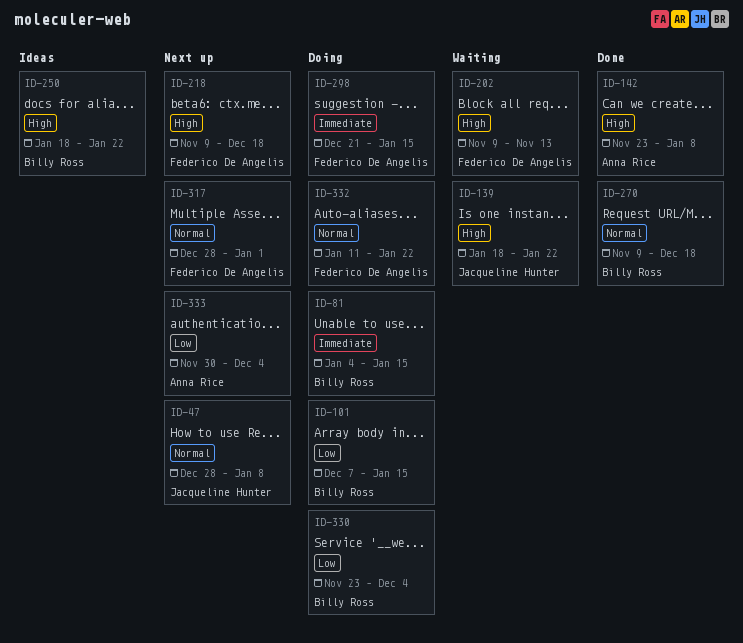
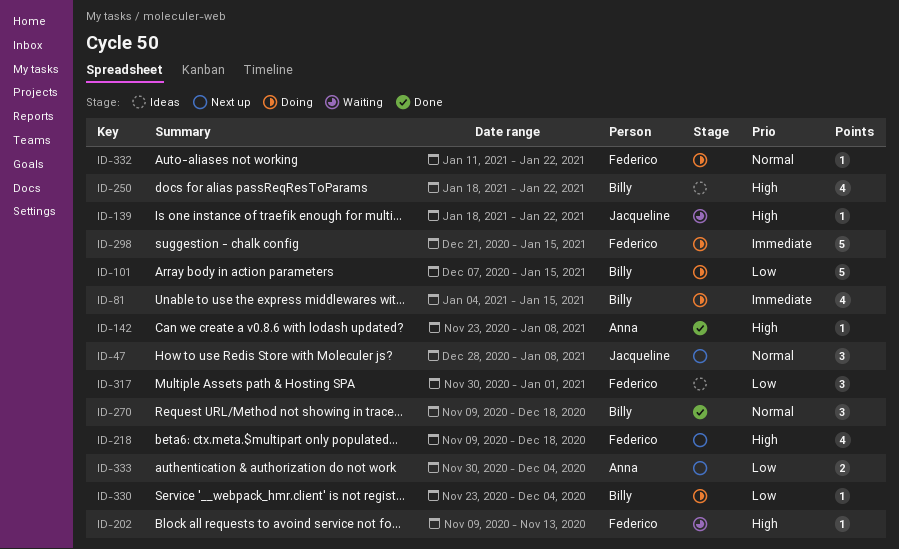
ID-317, status: Next up -> Ideas
ID-317, priority: Normal -> Low
ID-317, start: Dec 28 -> Nov 30

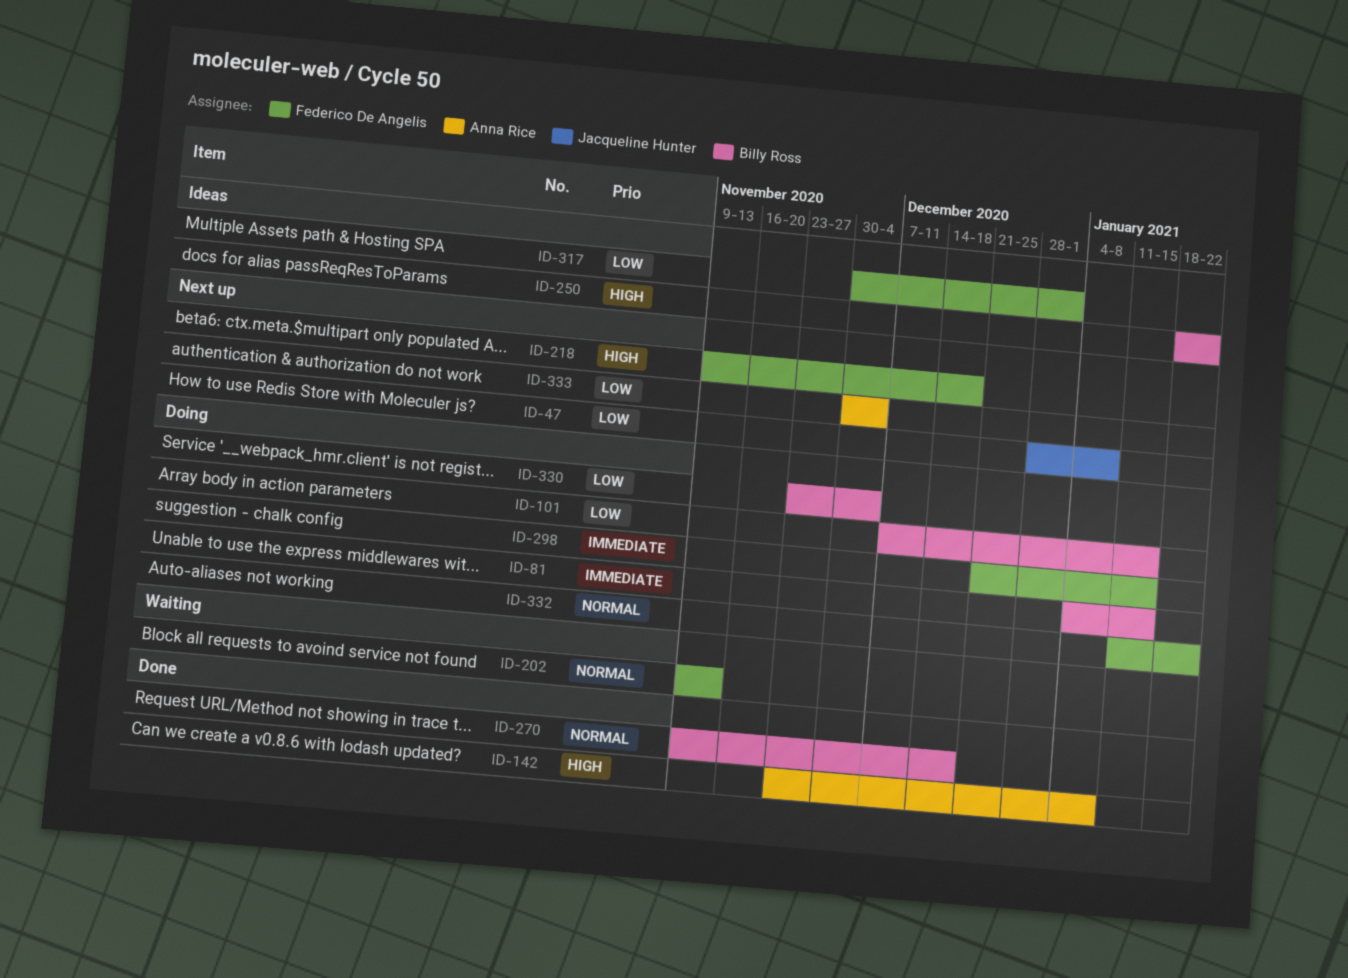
ID-47, priority: Normal -> Low
ID-139: present -> none
ID-202, priority: High -> Normal

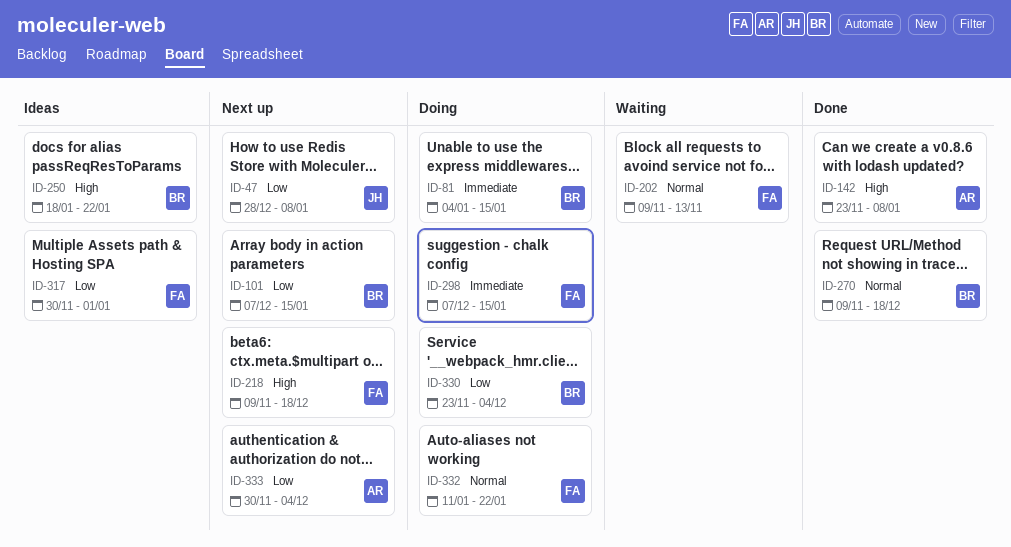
ID-101, status: Doing -> Next up
ID-298, start: Dec 21 -> Dec 7

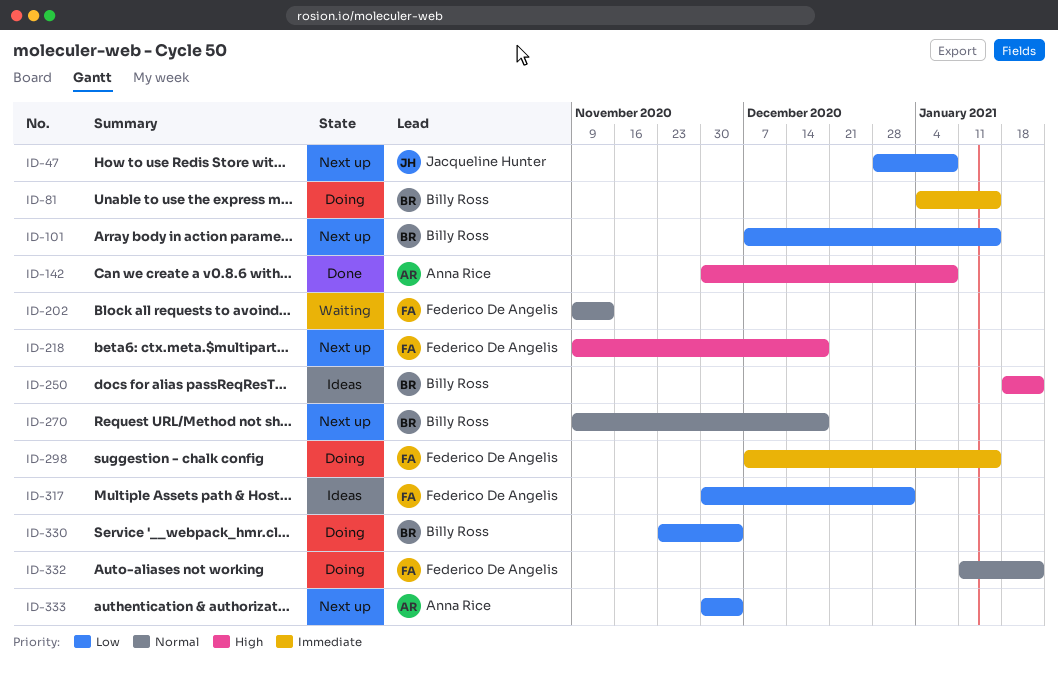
ID-142, start: Nov 23 -> Nov 30
ID-270, status: Done -> Next up

